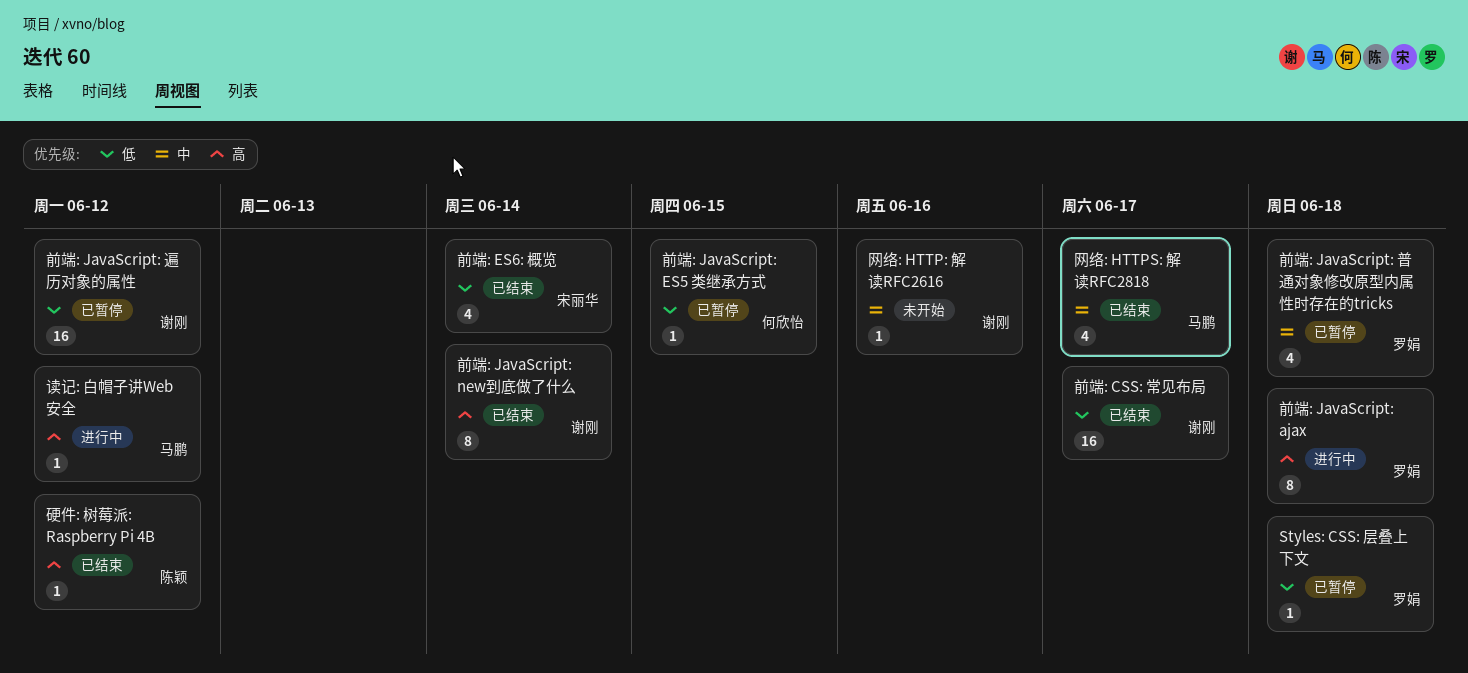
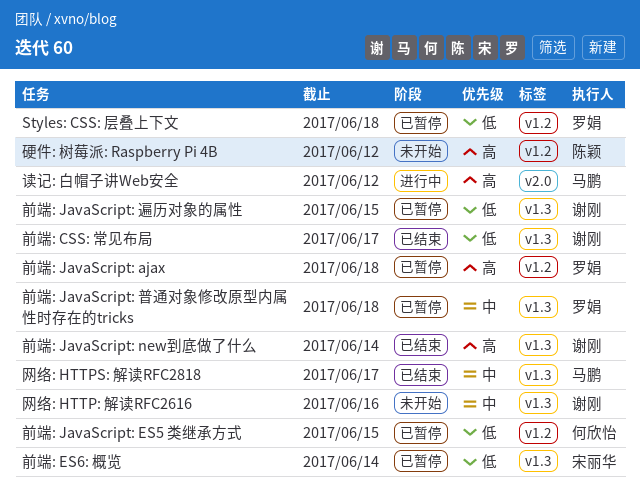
前端: ES6: 概览, status: 已结束 -> 已暂停
前端: JavaScript: ajax, status: 进行中 -> 已暂停
前端: JavaScript: 遍历对象的属性, due: Jun 12 -> Jun 15
硬件: 树莓派: Raspberry Pi 4B, status: 已结束 -> 未开始

